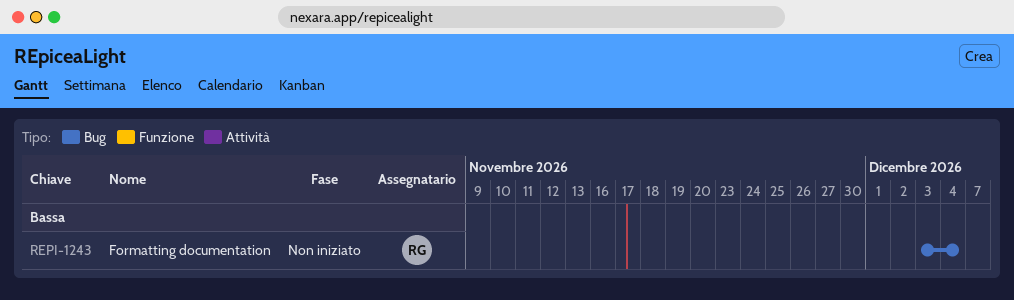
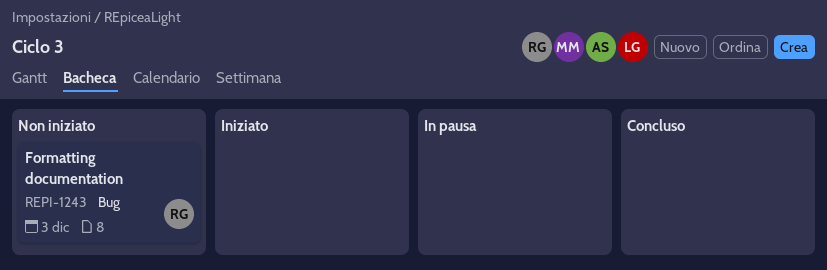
REPI-1243, due: Dec 4 -> Dec 3

